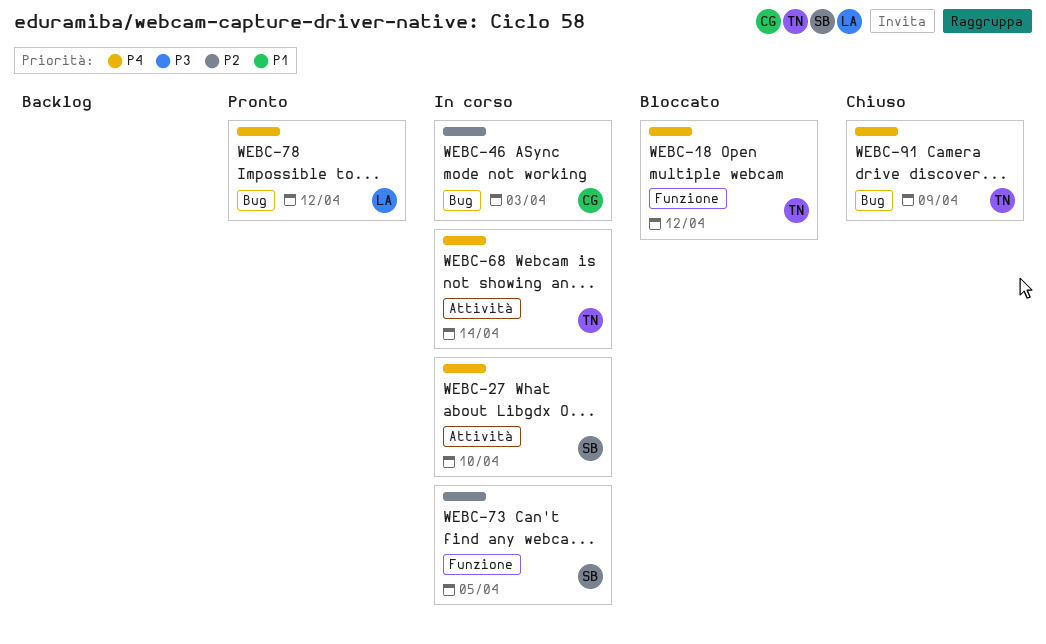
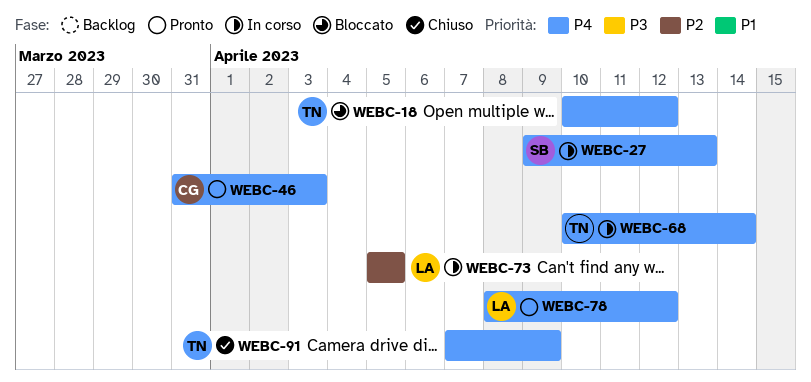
WEBC-27, due: Apr 10 -> Apr 13
WEBC-46, status: In corso -> Pronto
WEBC-46, priority: P2 -> P4
WEBC-73, owner: SB -> LA

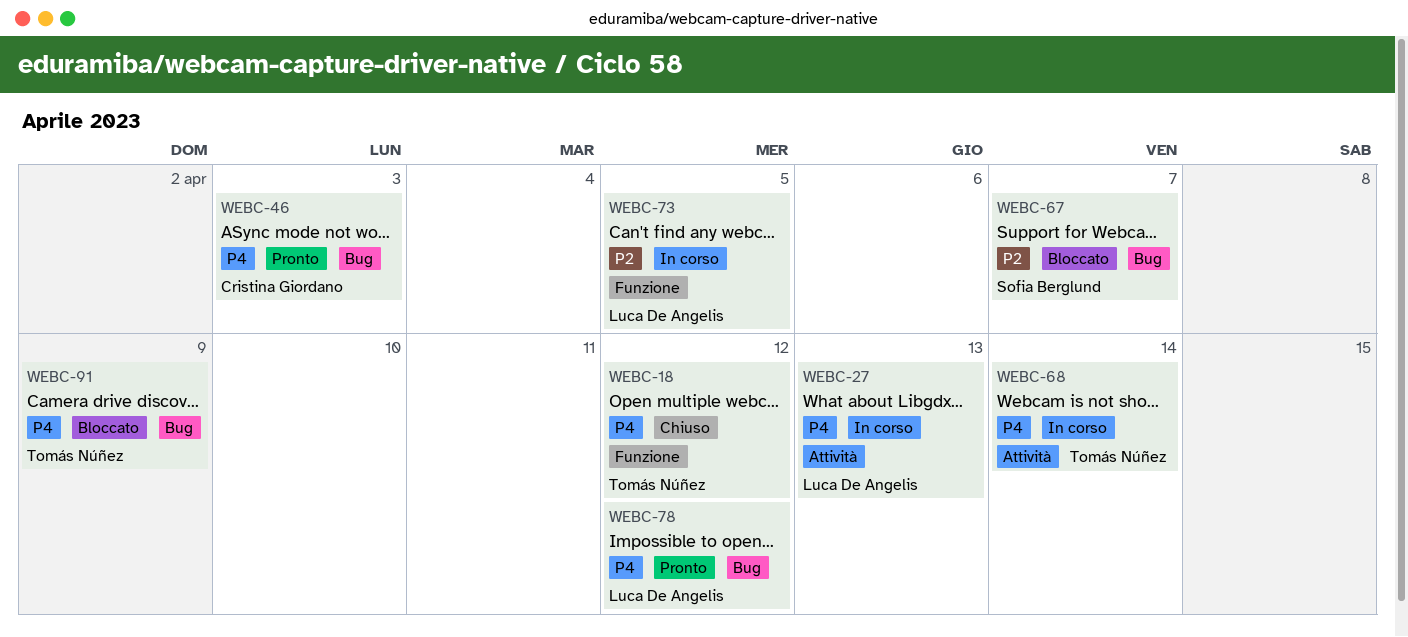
WEBC-18, status: Bloccato -> Chiuso
WEBC-27, owner: Sofia Berglund -> Luca De Angelis
WEBC-67: none -> present
WEBC-91, status: Chiuso -> Bloccato

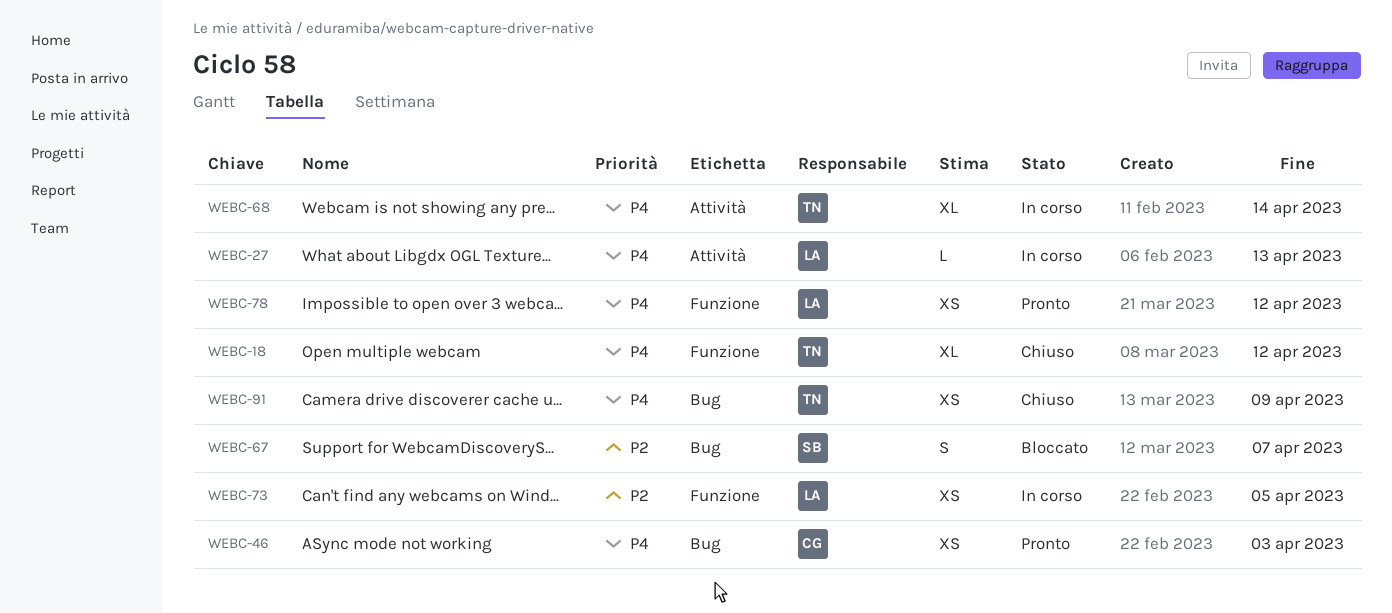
WEBC-78, label: Bug -> Funzione
WEBC-91, status: Bloccato -> Chiuso

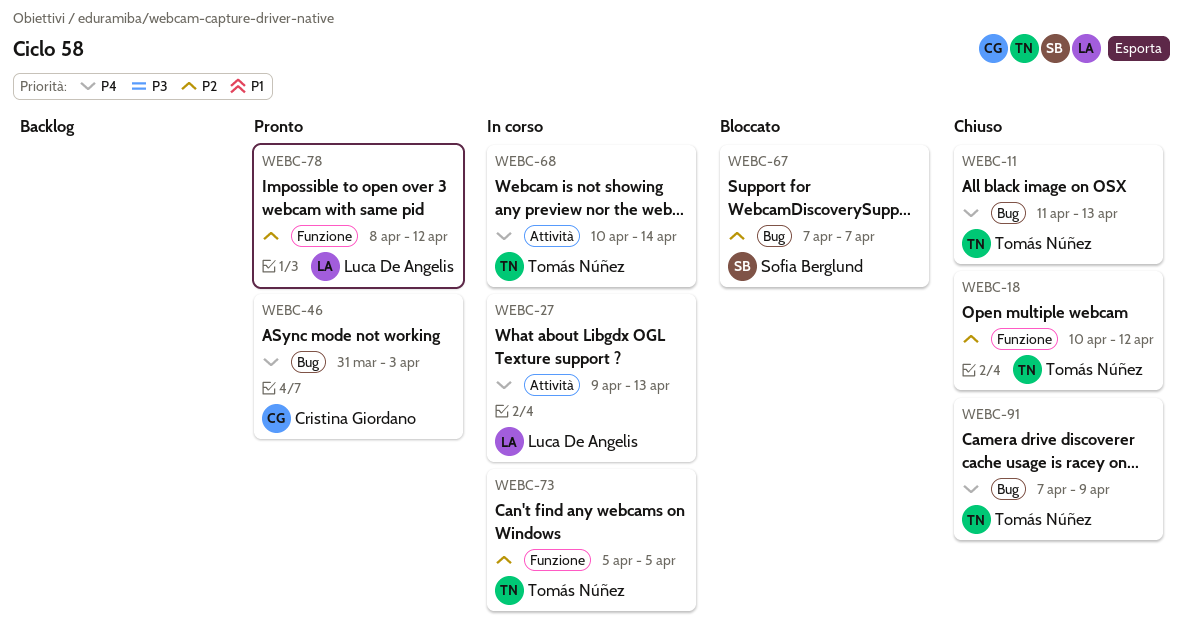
WEBC-11: none -> present
WEBC-18, priority: P4 -> P2
WEBC-73, owner: Luca De Angelis -> Tomás Núñez
WEBC-78, priority: P4 -> P2

